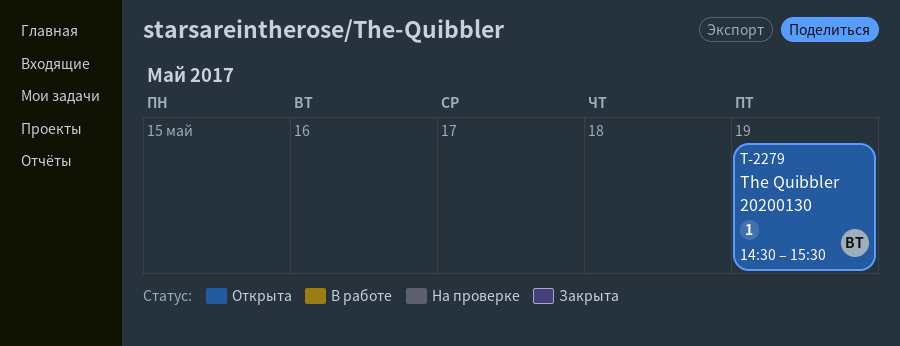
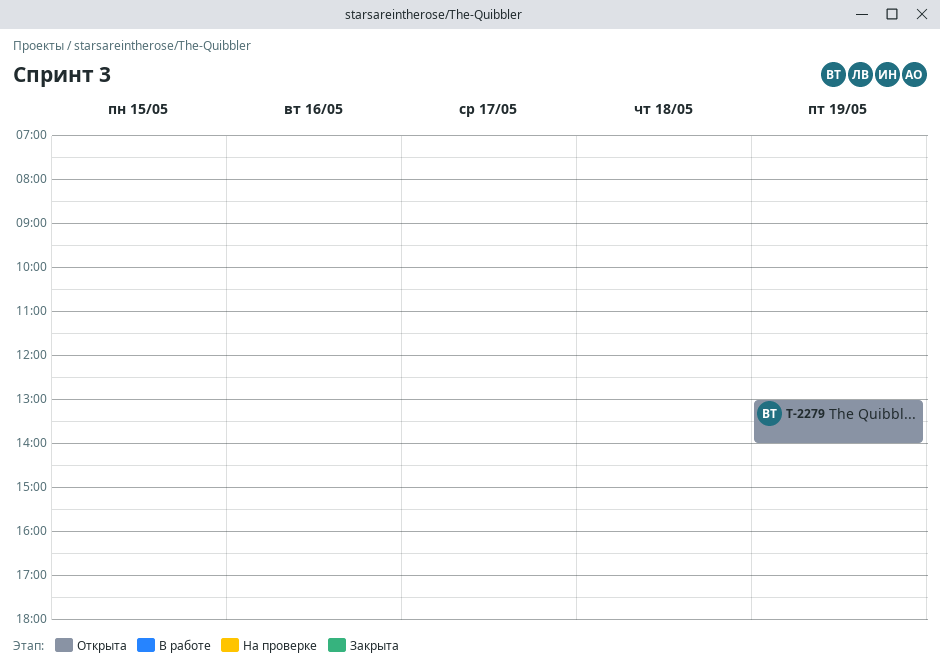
T-2279, begins: 14:30 -> 13:00
T-2279, ends: 15:30 -> 14:00

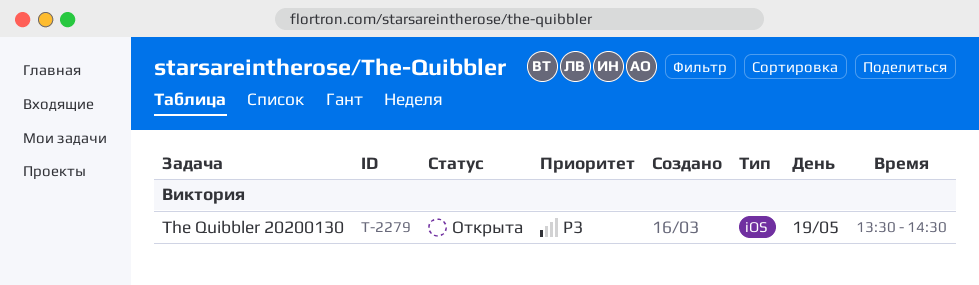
T-2279, begins: 13:00 -> 13:30
T-2279, ends: 14:00 -> 14:30

